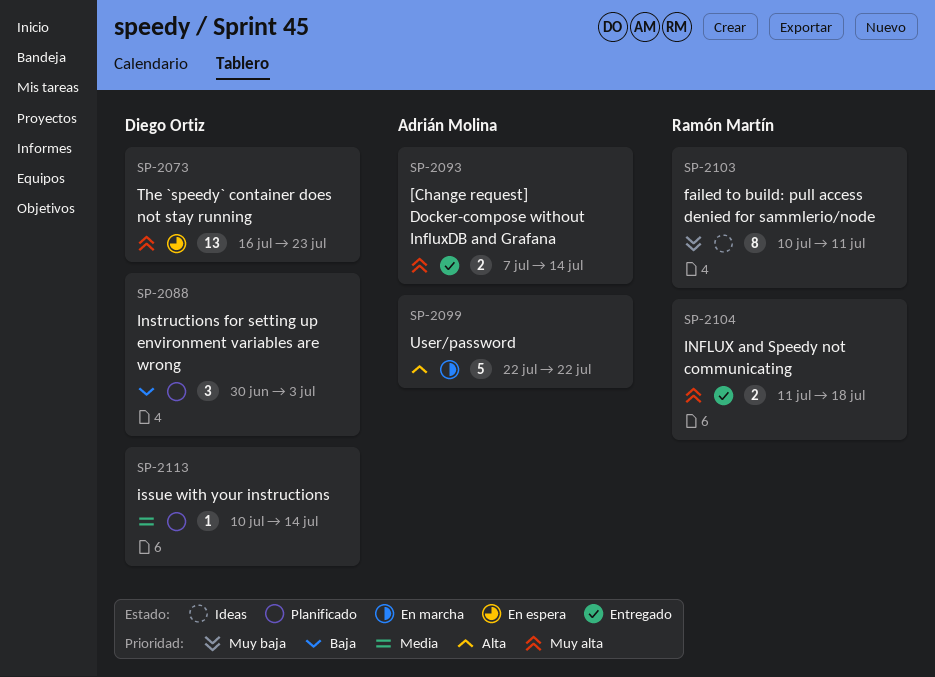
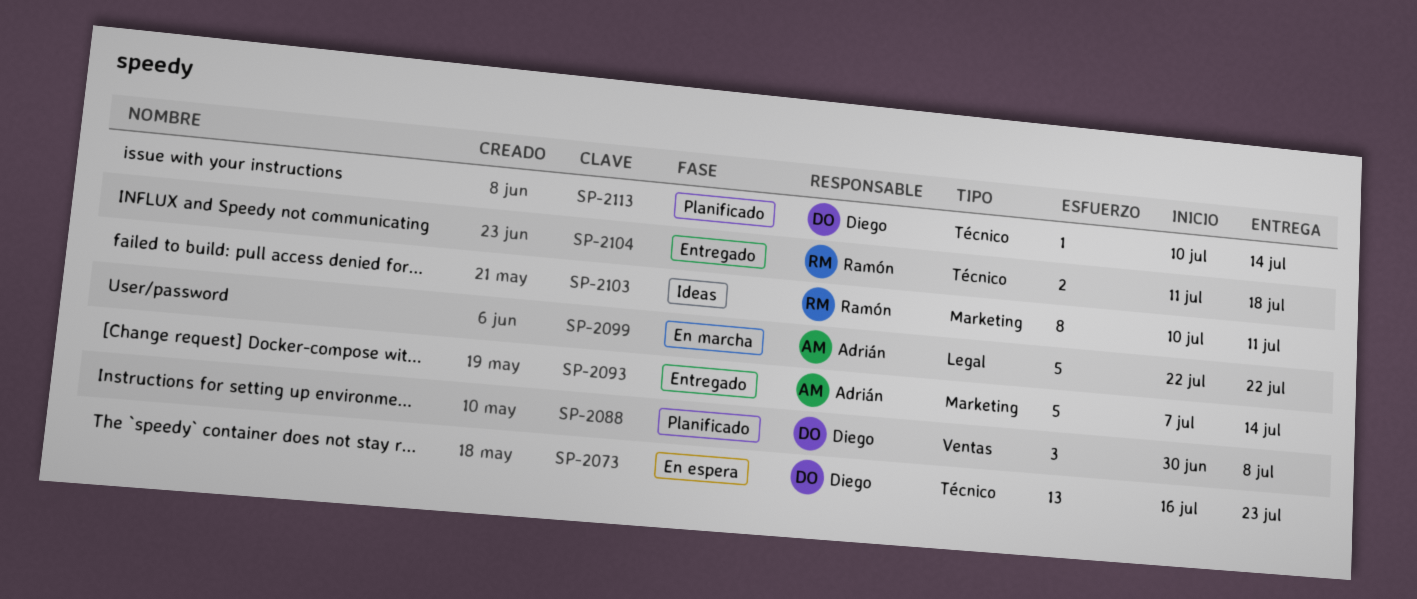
SP-2088, due: Jul 3 -> Jul 8
SP-2093, estimate: 2 -> 5

